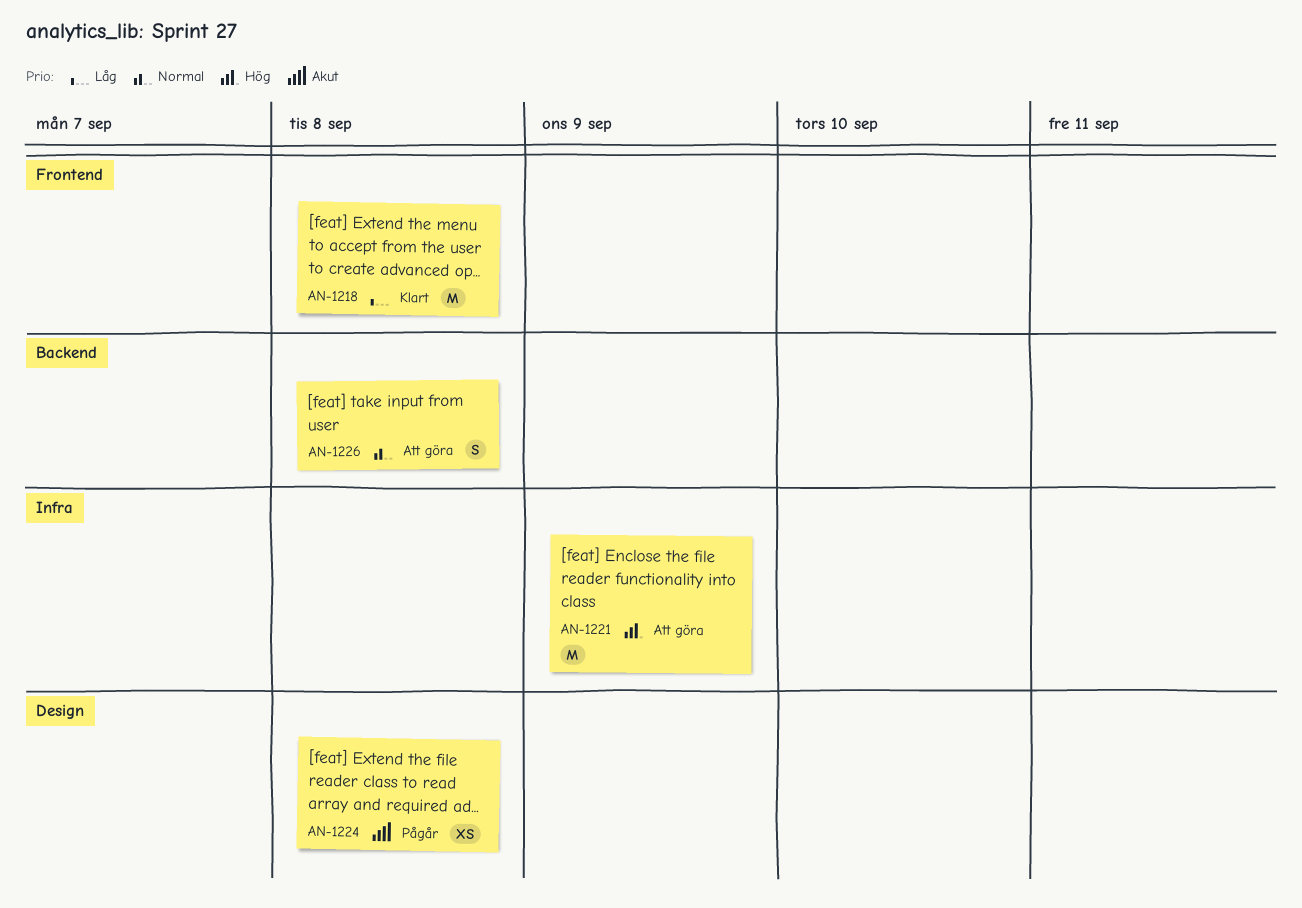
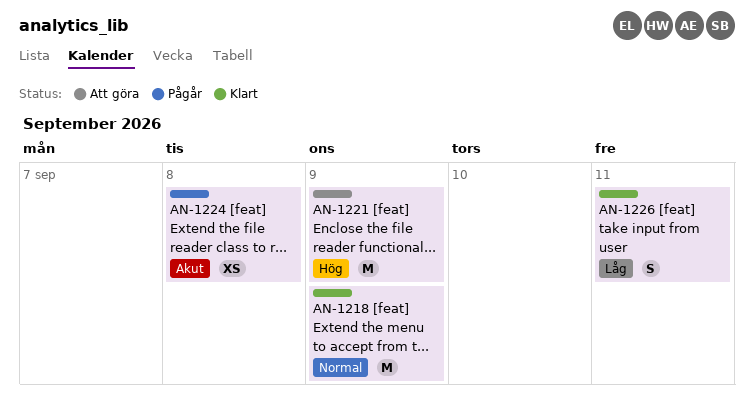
AN-1218, priority: Låg -> Normal
AN-1218, due: Sep 8 -> Sep 9
AN-1226, status: Att göra -> Klart
AN-1226, priority: Normal -> Låg
AN-1226, due: Sep 8 -> Sep 11

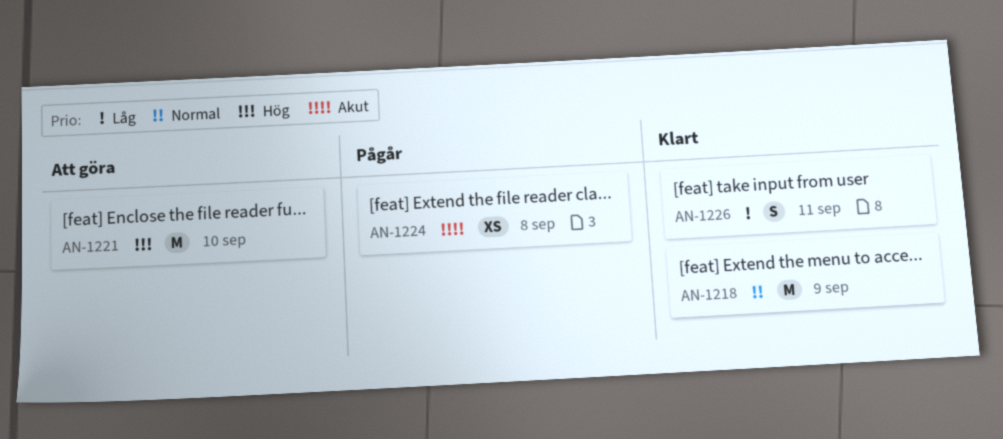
AN-1221, due: Sep 9 -> Sep 10

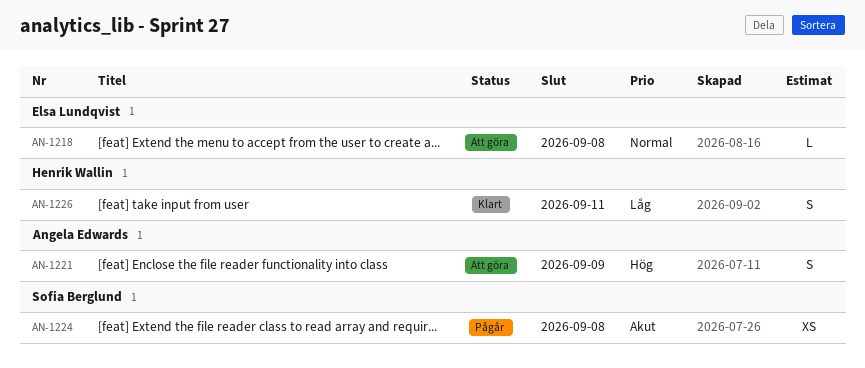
AN-1218, status: Klart -> Att göra
AN-1218, estimate: M -> L
AN-1218, due: Sep 9 -> Sep 8
AN-1221, estimate: M -> S
AN-1221, due: Sep 10 -> Sep 9

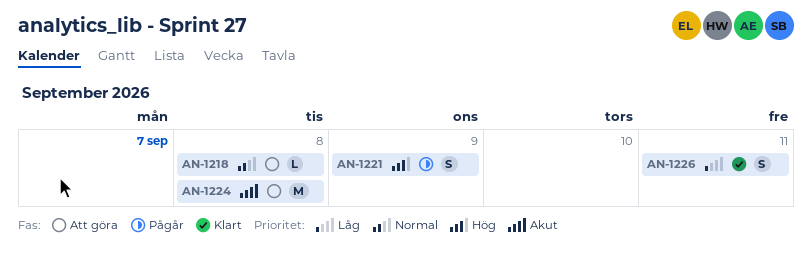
AN-1221, status: Att göra -> Pågår
AN-1224, status: Pågår -> Att göra
AN-1224, estimate: XS -> M

